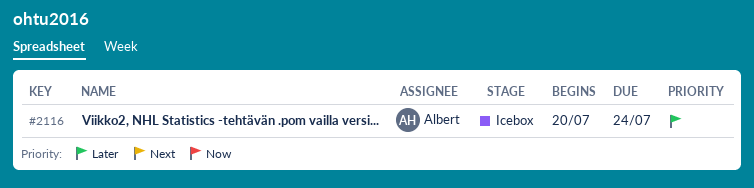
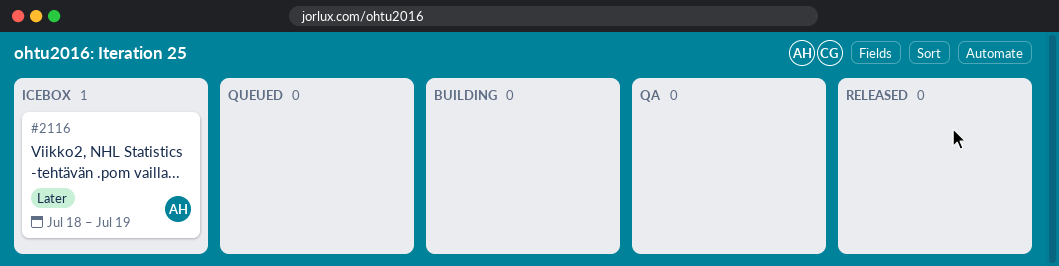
#2116, start: Jul 20 -> Jul 18
#2116, due: Jul 24 -> Jul 19

